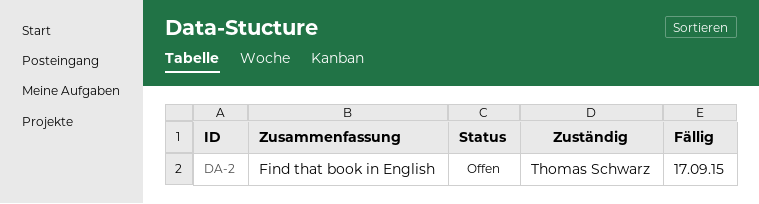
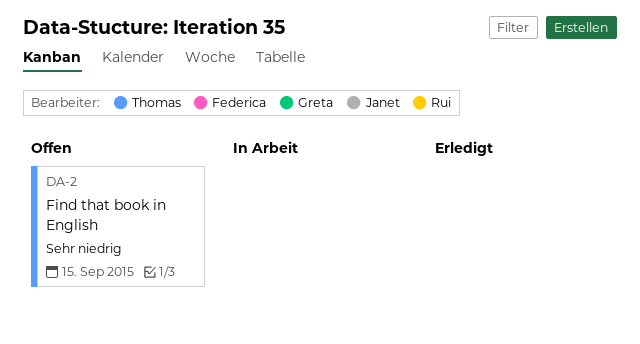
DA-2, due: Sep 17 -> Sep 15

